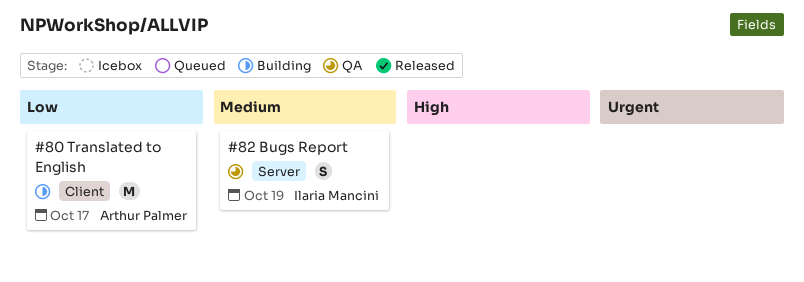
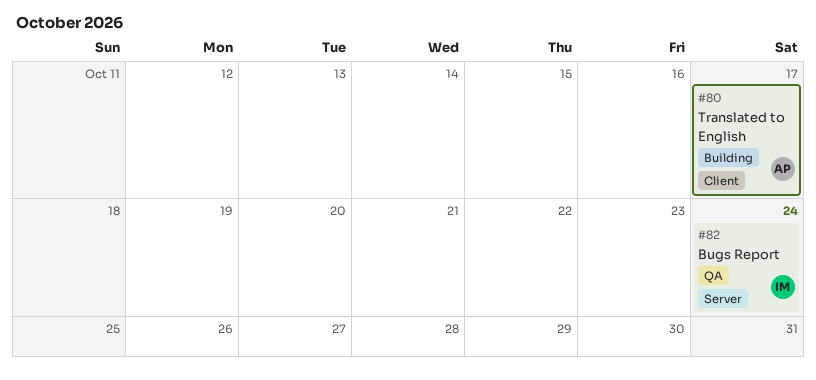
#82, due: Oct 19 -> Oct 24

